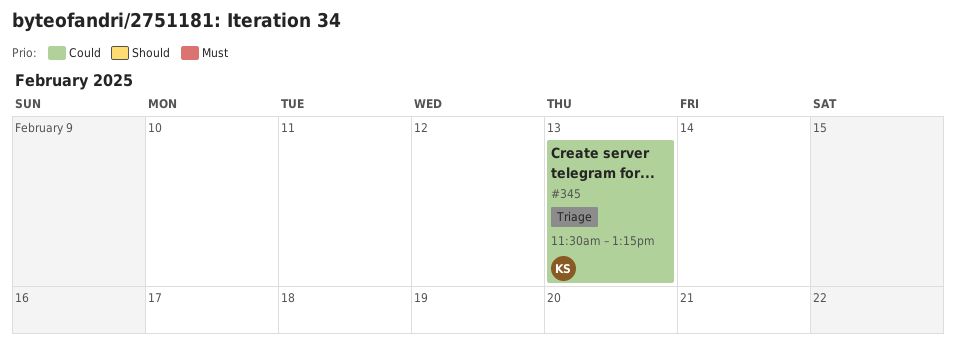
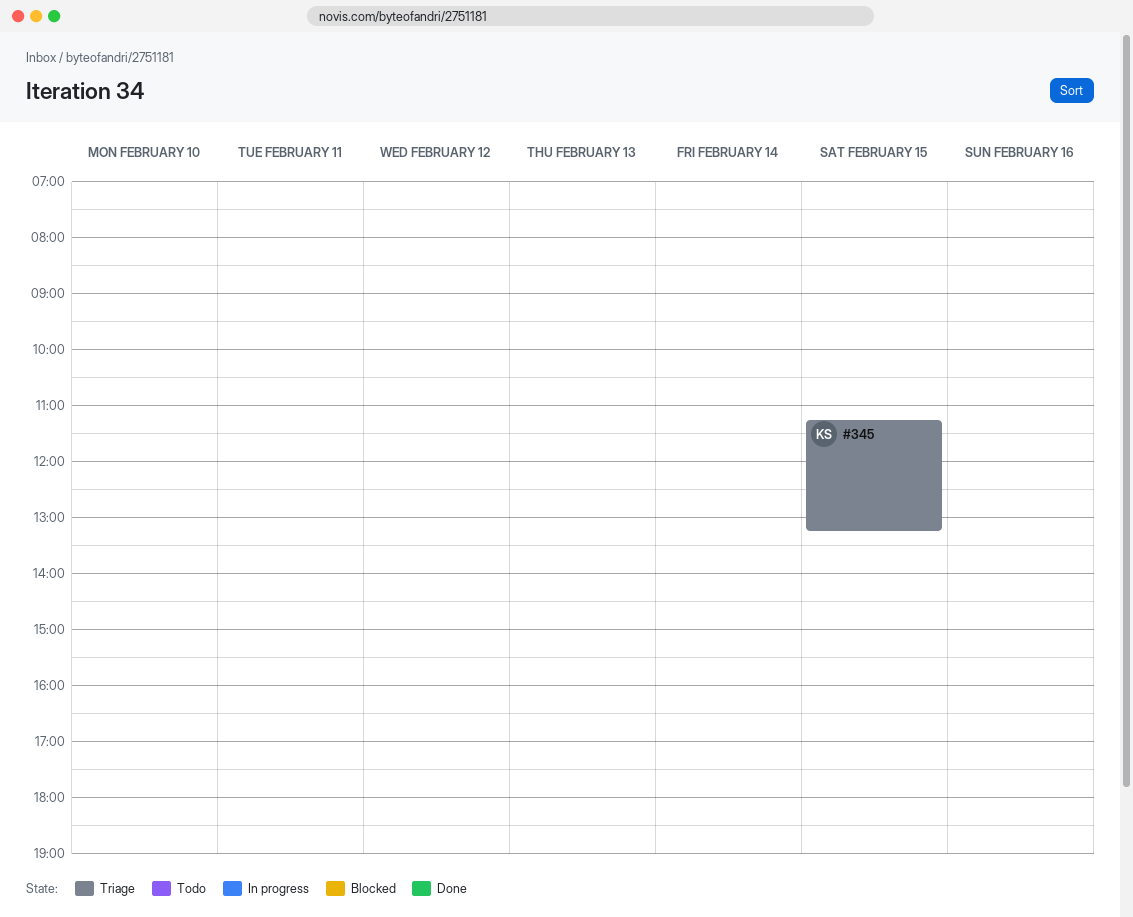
#345, day: Feb 13 -> Feb 15
#345, begins: 11:30 -> 11:15

